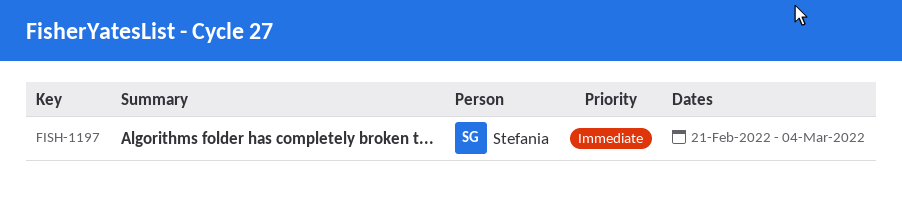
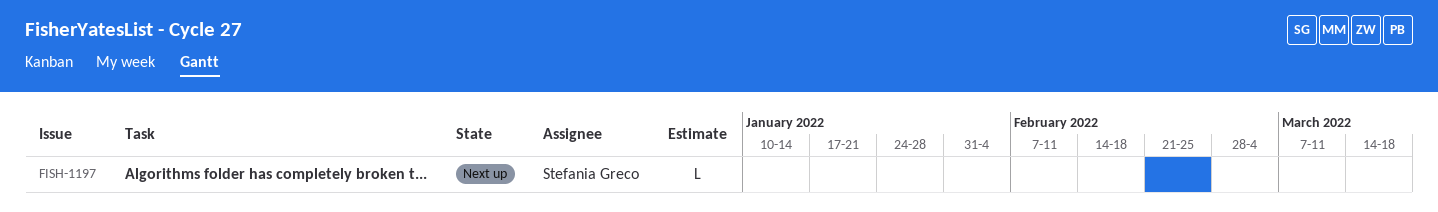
FISH-1197, due: Mar 4 -> Feb 25

